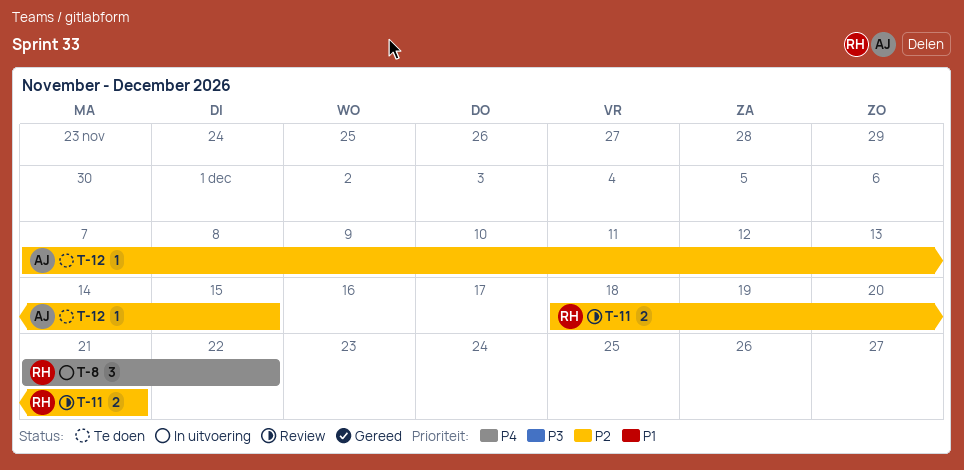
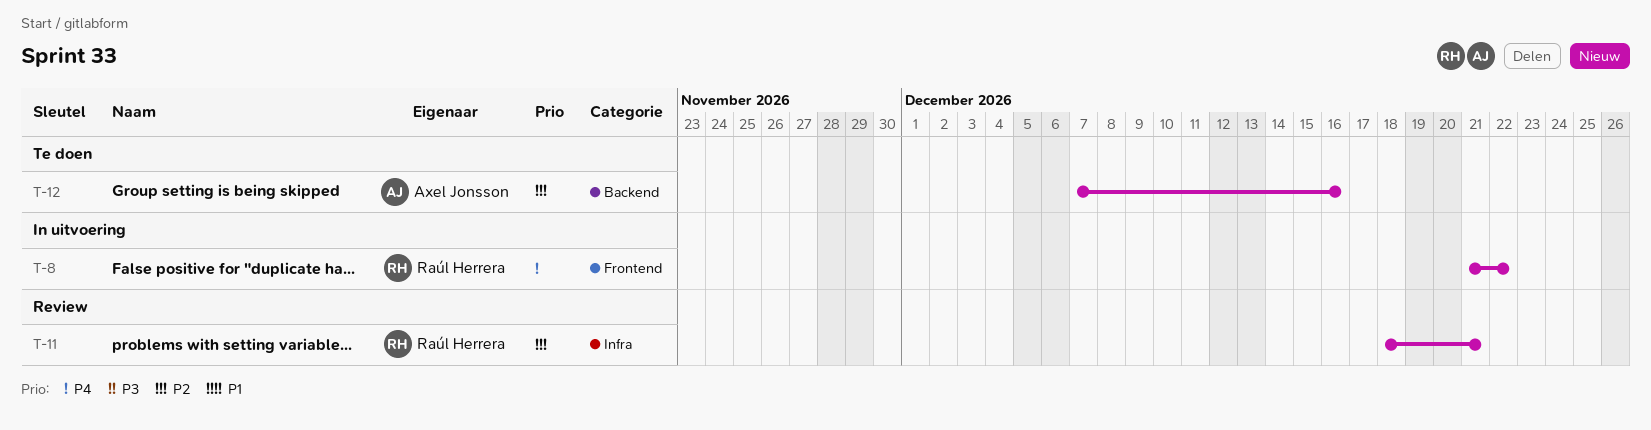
T-12, due: Dec 15 -> Dec 16

